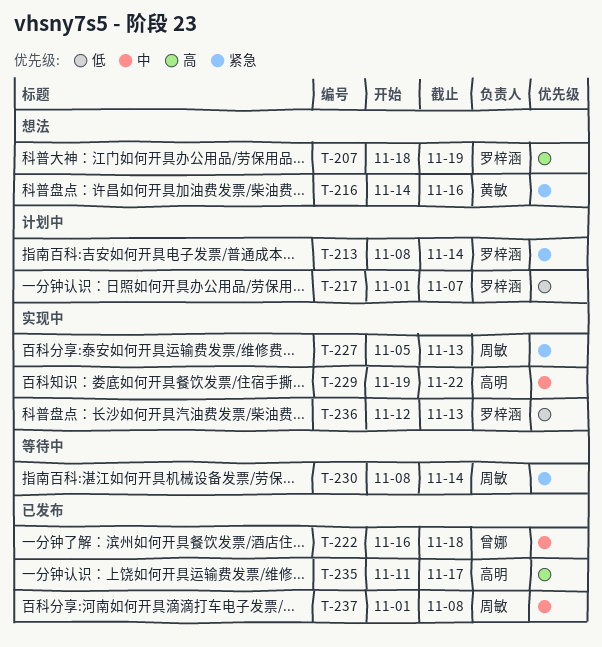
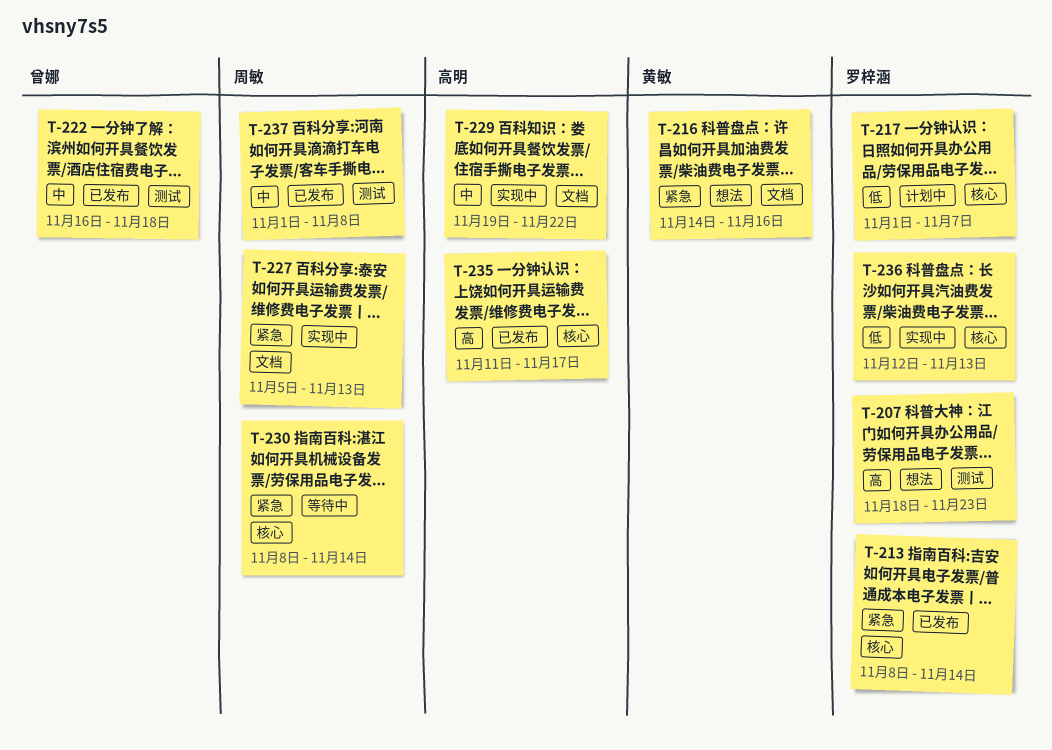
T-207, due: Nov 19 -> Nov 23
T-213, status: 计划中 -> 已发布

